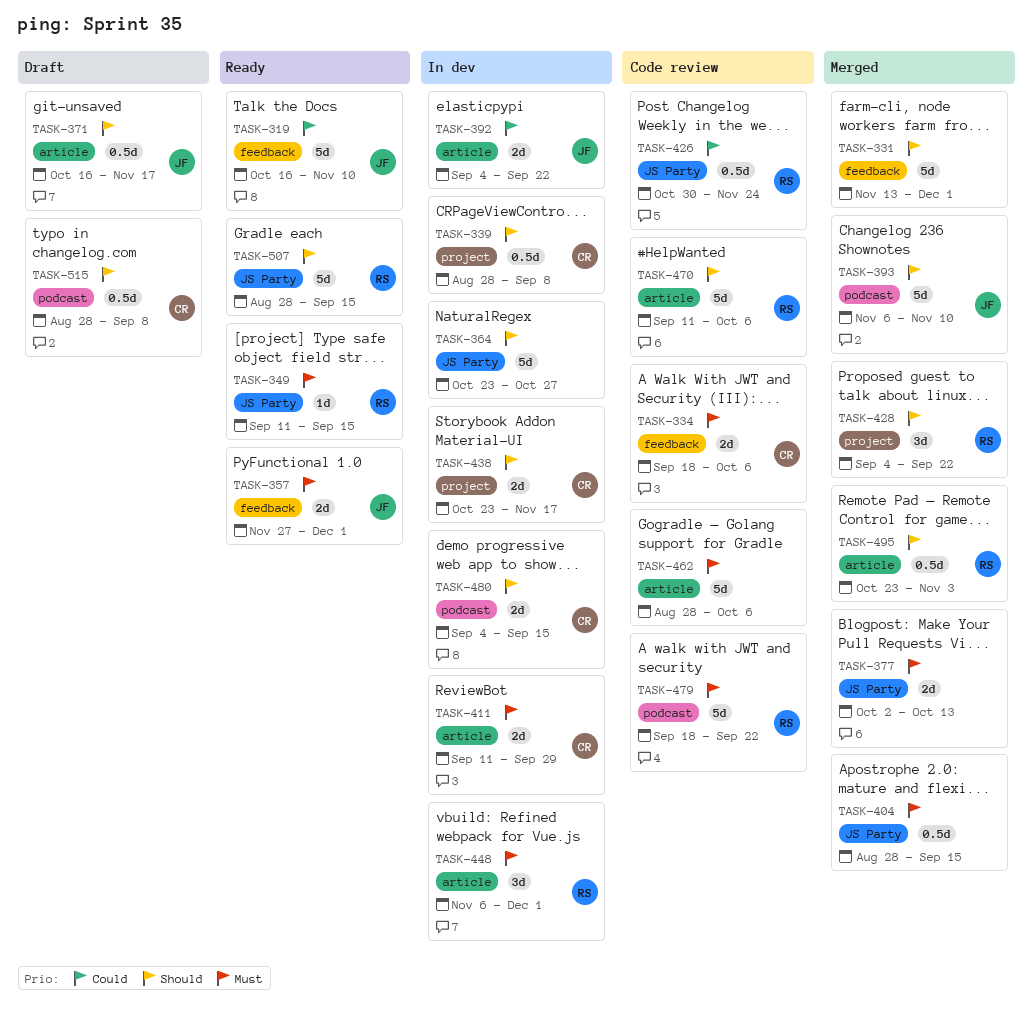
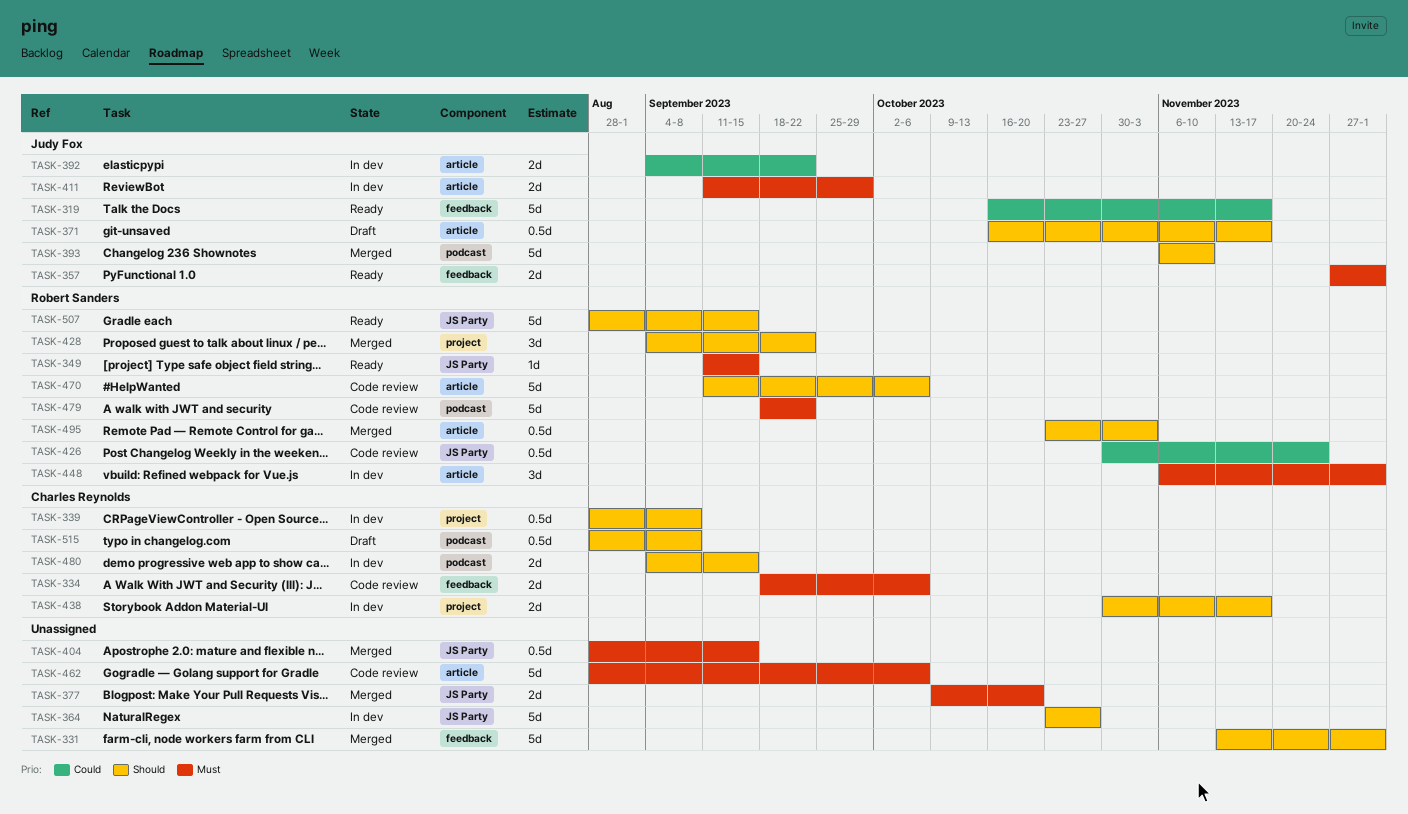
TASK-319, due: Nov 10 -> Nov 17
TASK-377, start: Oct 2 -> Oct 9
TASK-377, due: Oct 13 -> Oct 20
TASK-411, owner: Charles Reynolds -> Judy Fox
TASK-438, start: Oct 23 -> Oct 30

